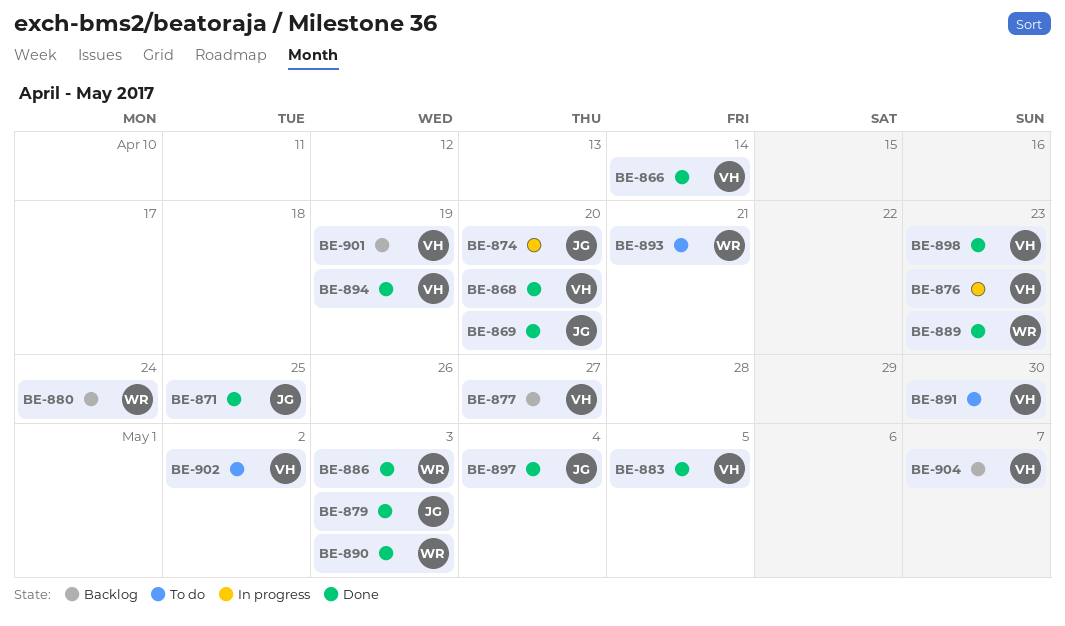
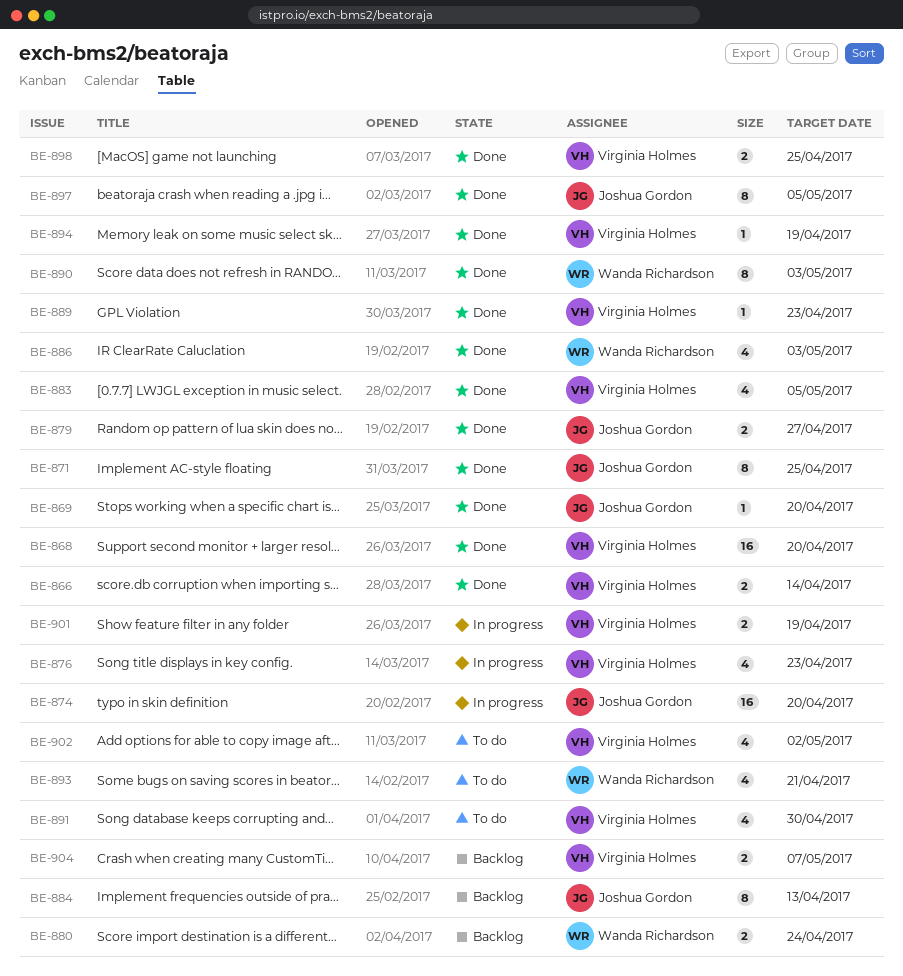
BE-877: present -> none
BE-879, due: May 3 -> Apr 27
BE-884: none -> present
BE-889, owner: Wanda Richardson -> Virginia Holmes
BE-897, due: May 4 -> May 5
BE-898, due: Apr 23 -> Apr 25
BE-901, status: Backlog -> In progress

